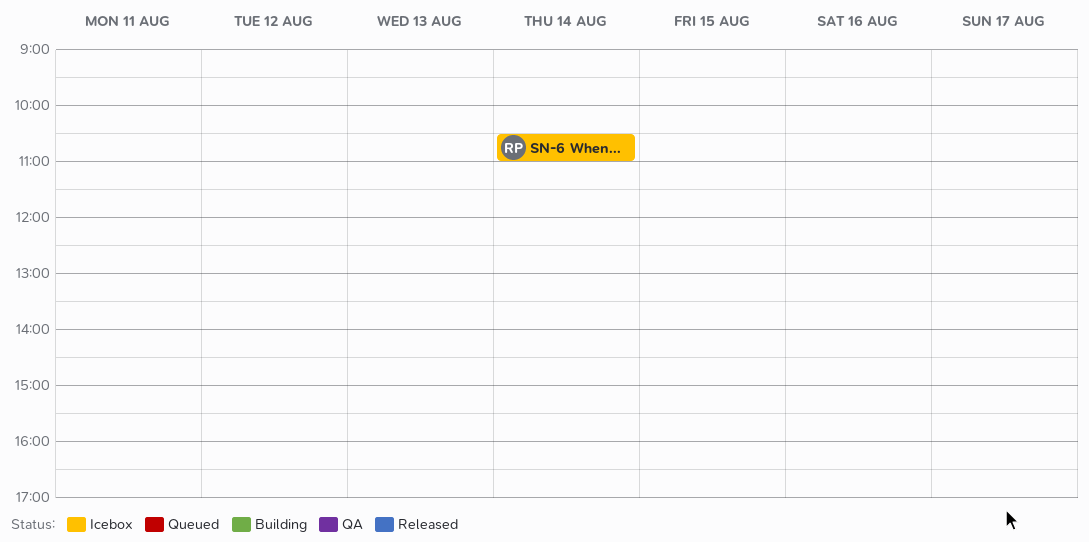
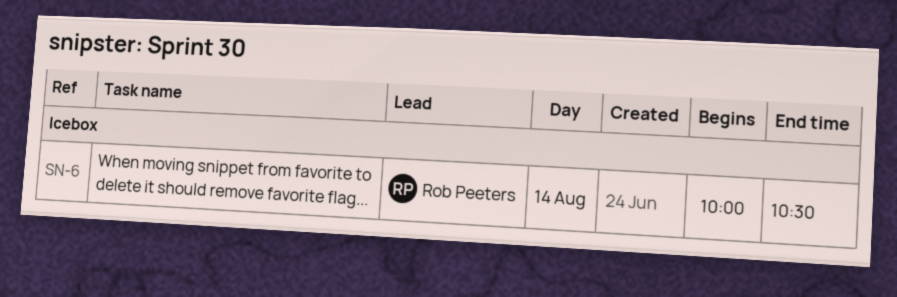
SN-6, begins: 10:30 -> 10:00
SN-6, ends: 11:00 -> 10:30

